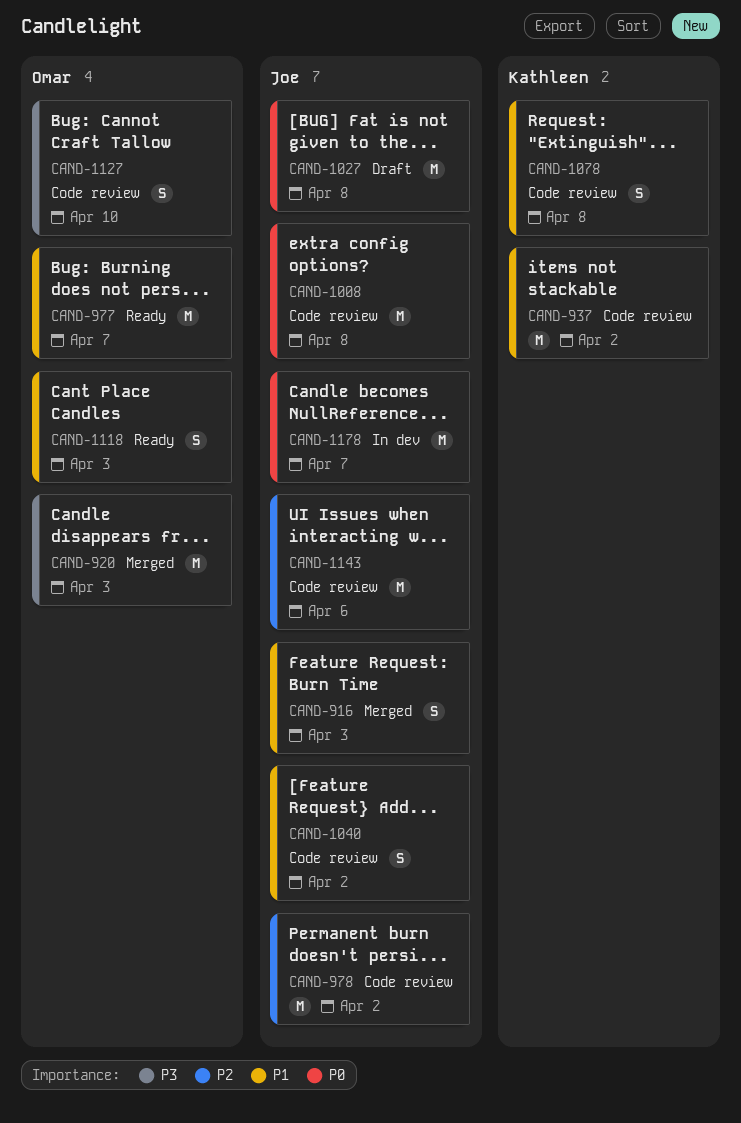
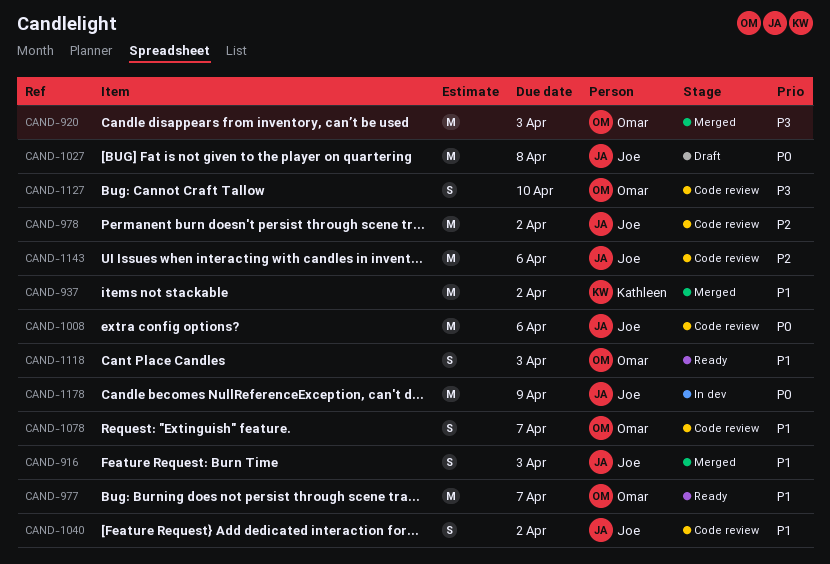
CAND-937, status: Code review -> Merged
CAND-1008, due: Apr 8 -> Apr 6
CAND-1078, owner: Kathleen -> Omar
CAND-1078, due: Apr 8 -> Apr 7
CAND-1178, due: Apr 7 -> Apr 9

